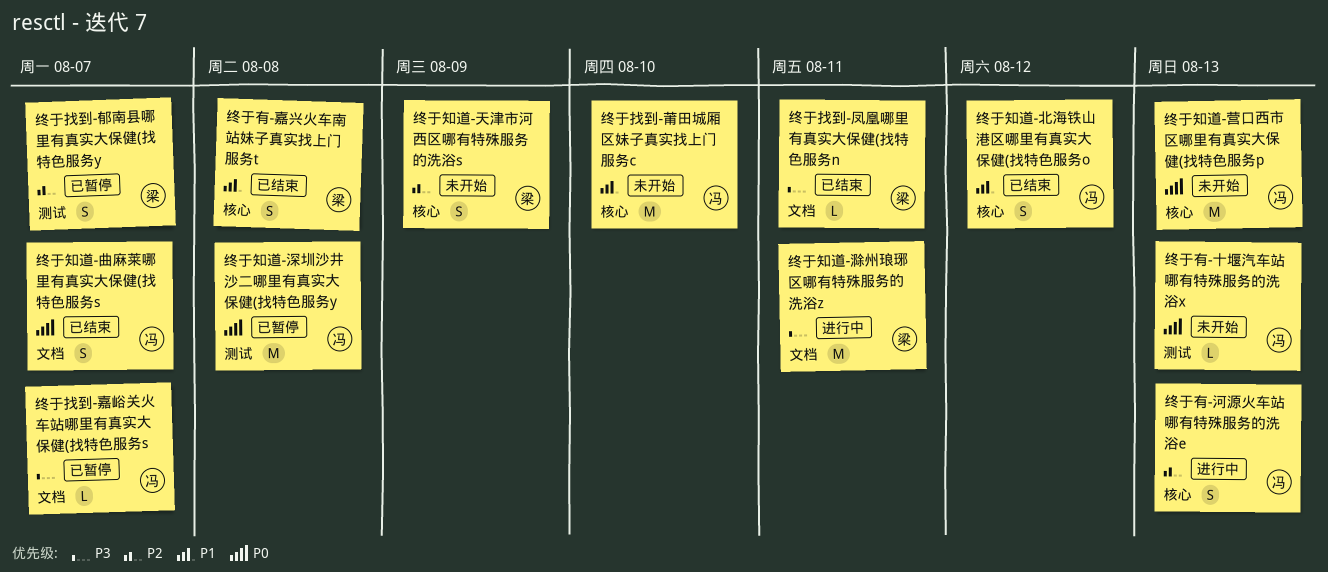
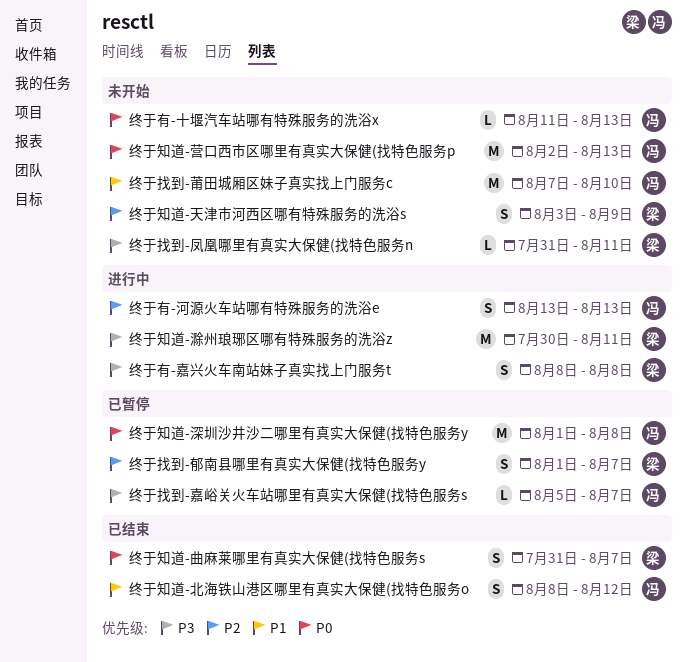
终于找到-凤凰哪里有真实大保健(找特色服务n, status: 已结束 -> 未开始
终于有-嘉兴火车南站妹子真实找上门服务t, status: 已结束 -> 进行中
终于有-嘉兴火车南站妹子真实找上门服务t, priority: P1 -> P3
终于知道-曲麻莱哪里有真实大保健(找特色服务s, owner: 冯 -> 梁

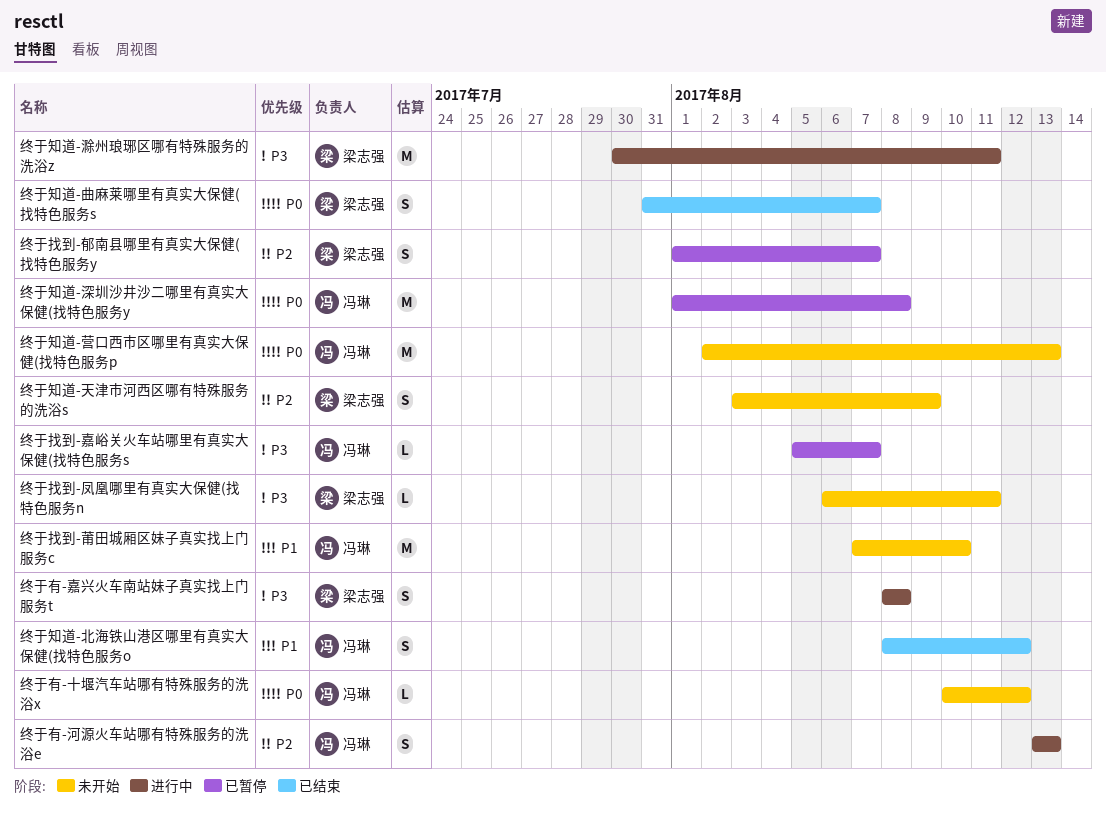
终于找到-凤凰哪里有真实大保健(找特色服务n, start: Jul 31 -> Aug 6
终于有-十堰汽车站哪有特殊服务的洗浴x, start: Aug 11 -> Aug 10
终于有-十堰汽车站哪有特殊服务的洗浴x, due: Aug 13 -> Aug 12

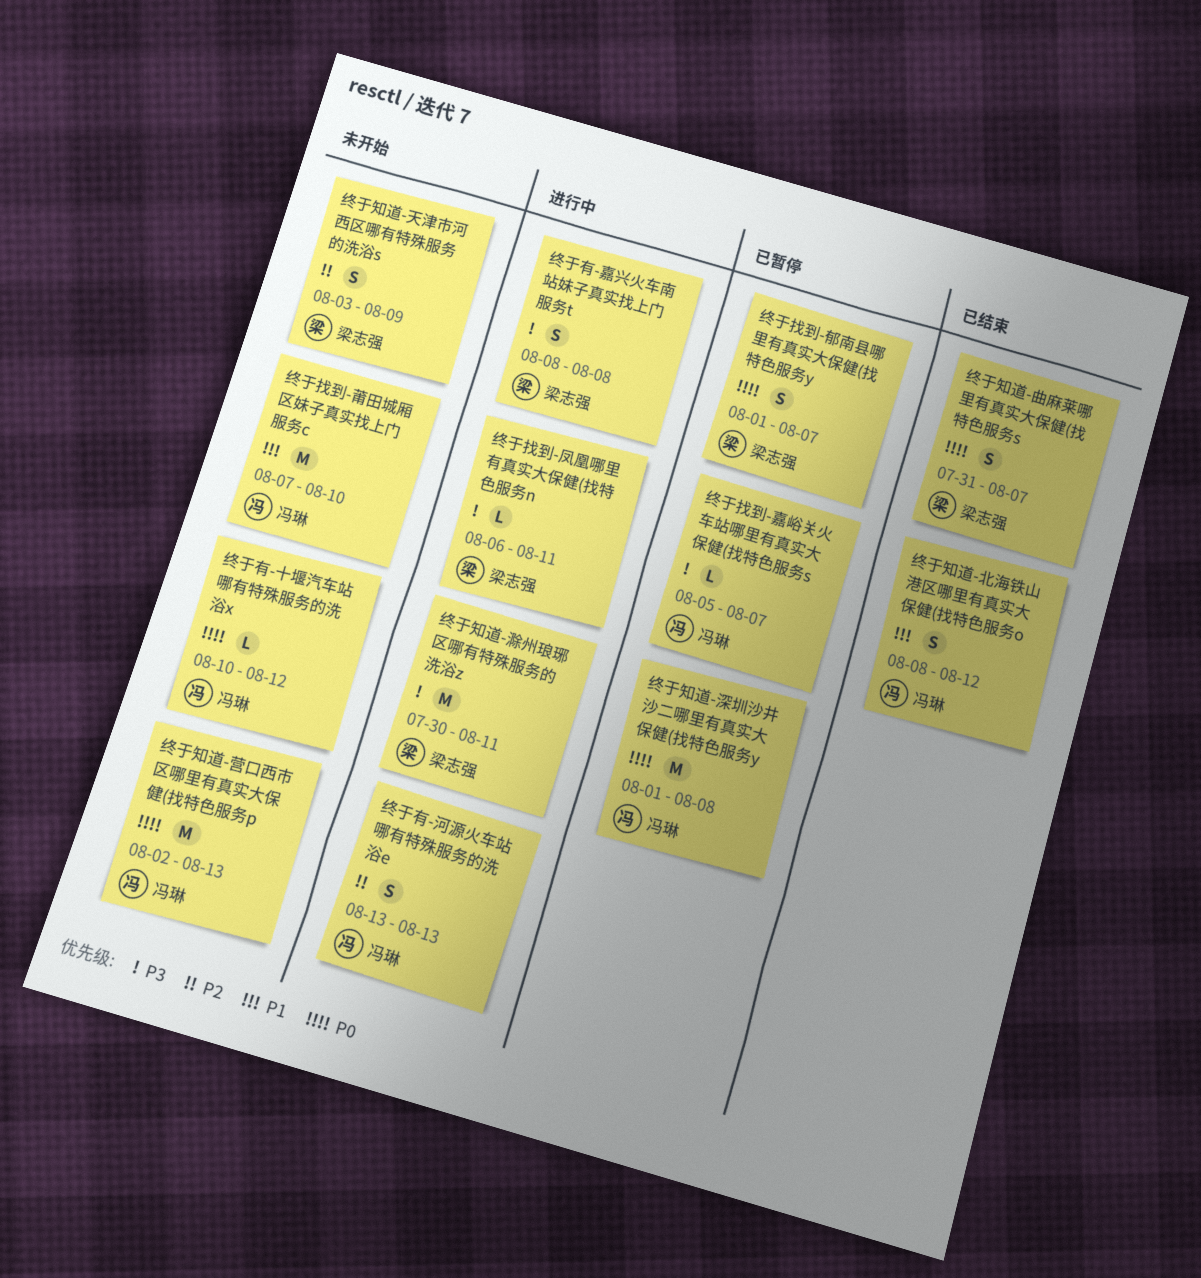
终于找到-凤凰哪里有真实大保健(找特色服务n, status: 未开始 -> 进行中
终于找到-郁南县哪里有真实大保健(找特色服务y, priority: P2 -> P0

